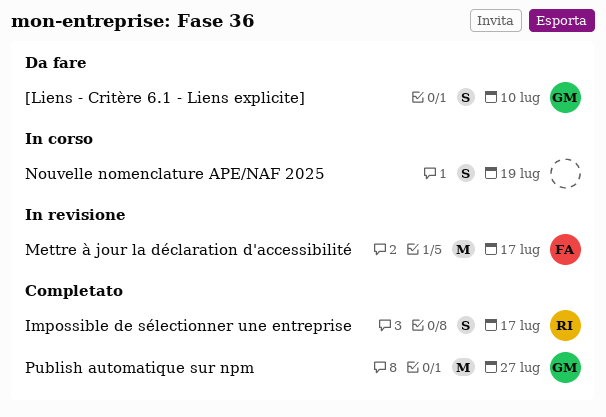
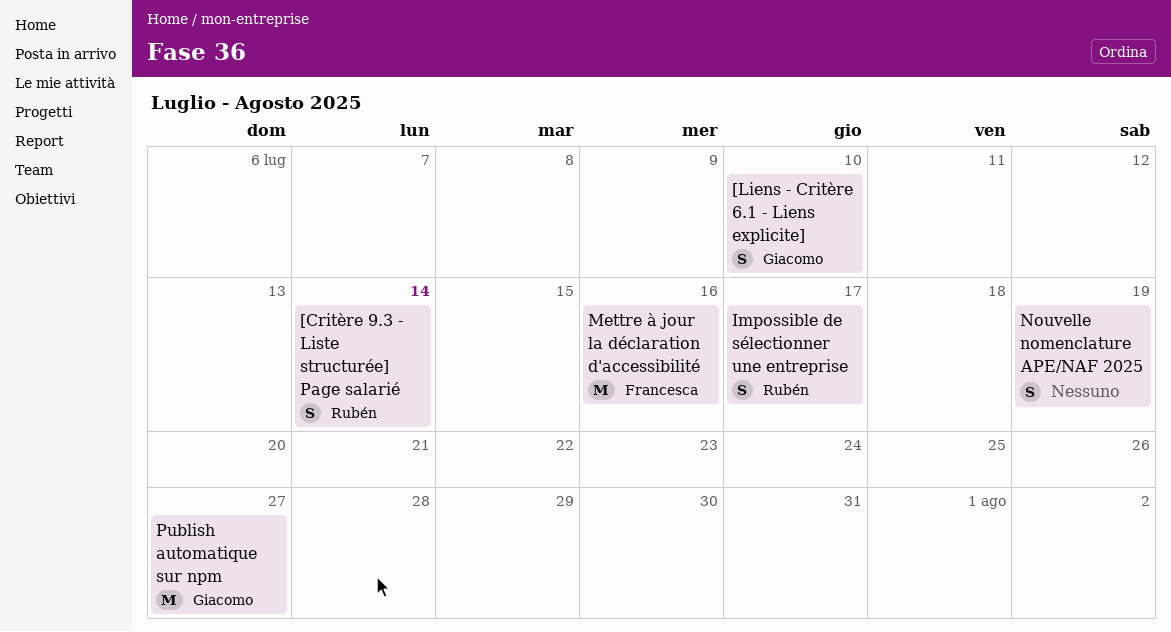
[Critère 9.3 - Liste structurée] Page salarié: none -> present
Mettre à jour la déclaration d'accessibilité, due: Jul 17 -> Jul 16

